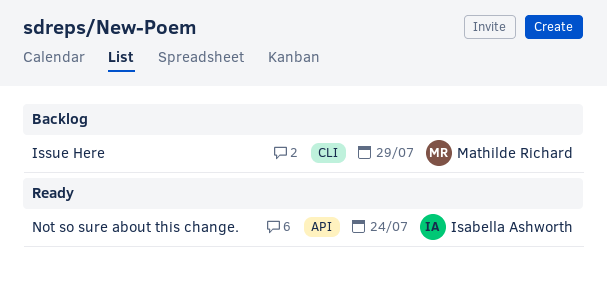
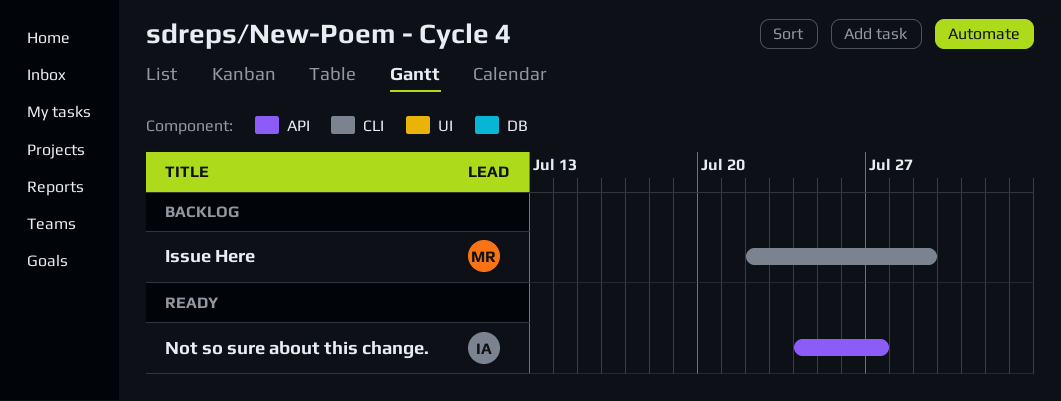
Not so sure about this change., due: Jul 24 -> Jul 27

